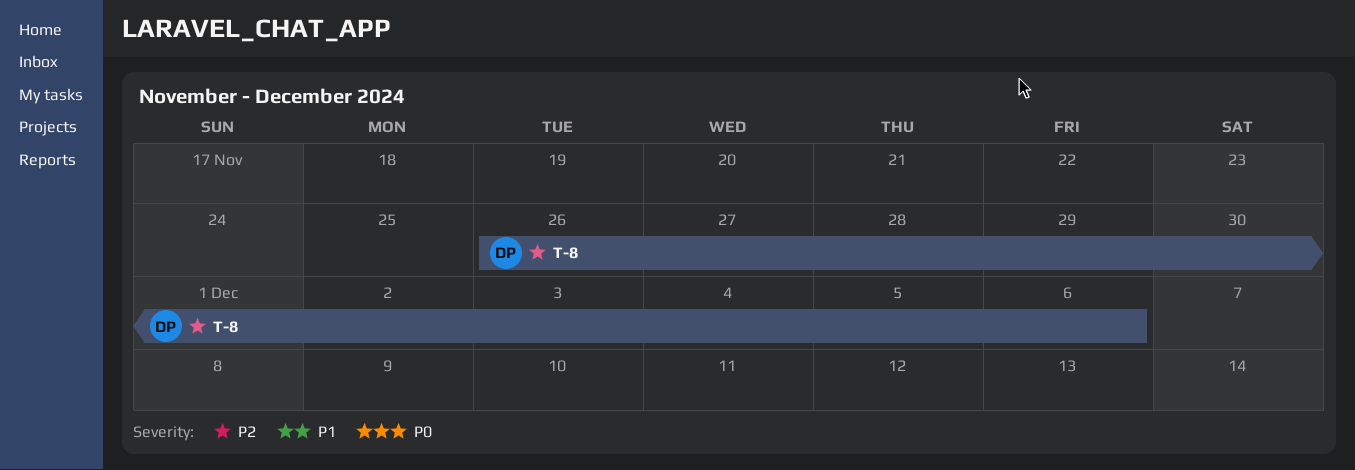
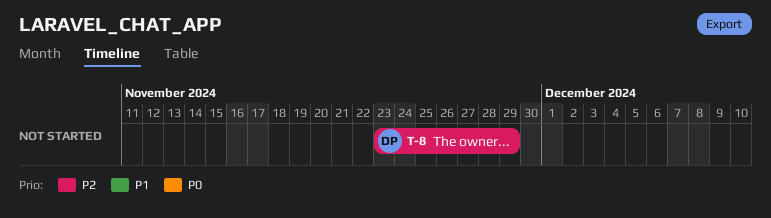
T-8, start: Nov 26 -> Nov 23
T-8, due: Dec 6 -> Nov 29

